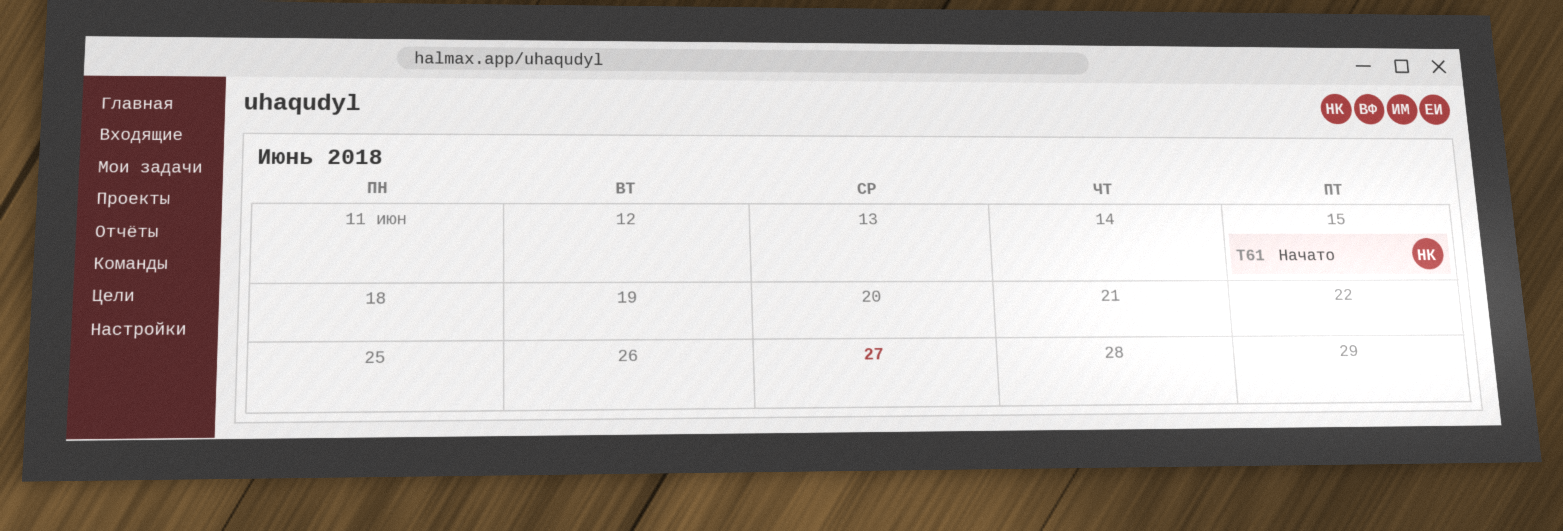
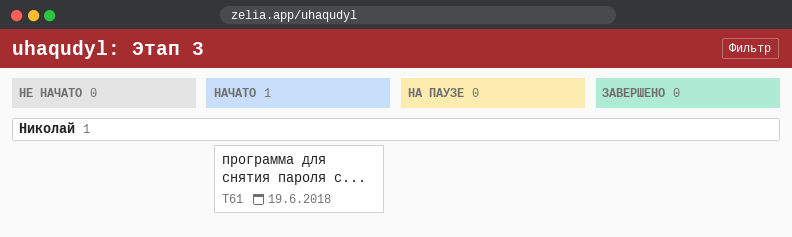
T61, due: Jun 15 -> Jun 19

